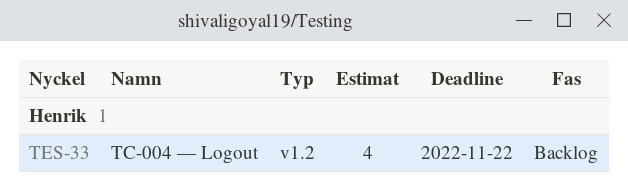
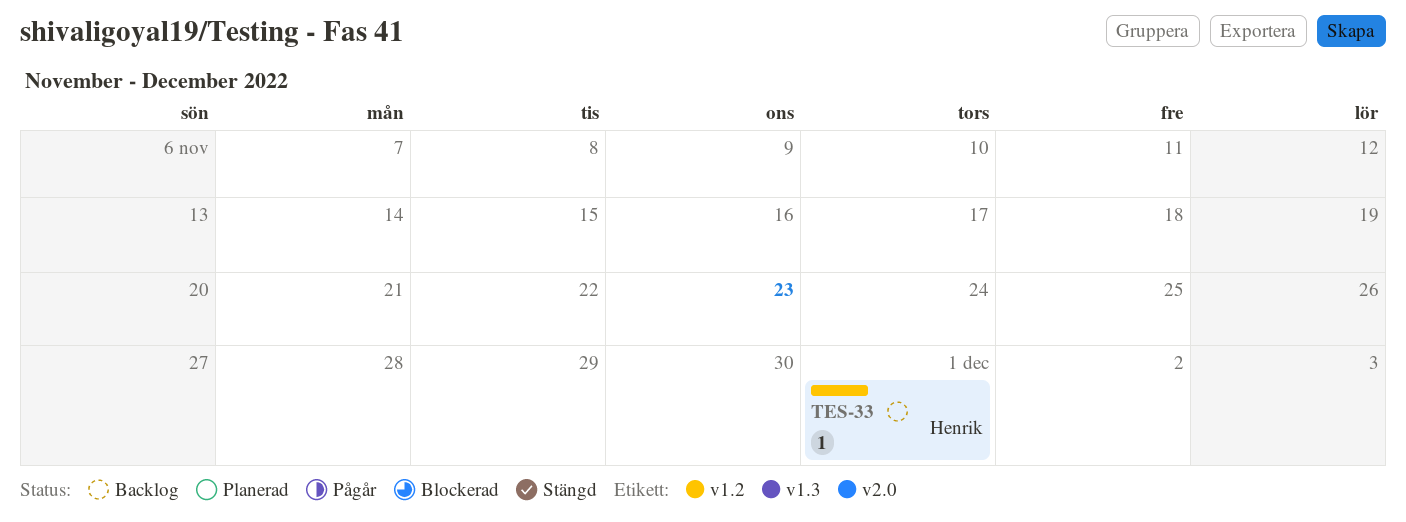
TES-33, estimate: 4 -> 1
TES-33, due: Nov 22 -> Dec 1

